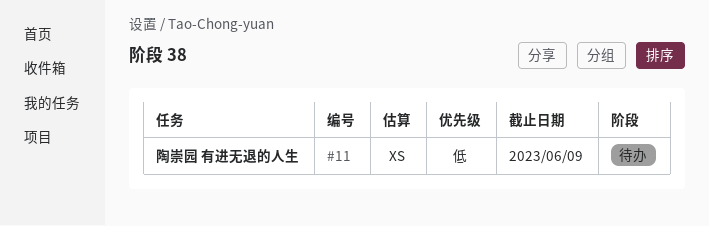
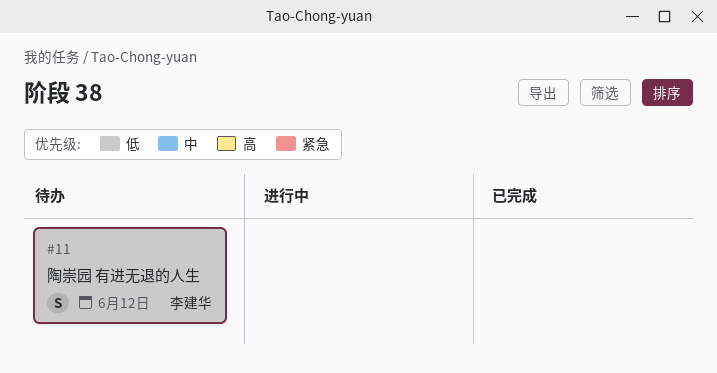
#11, estimate: XS -> S
#11, due: Jun 9 -> Jun 12

